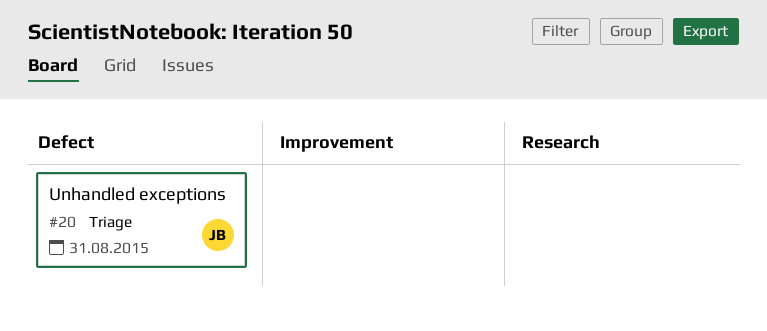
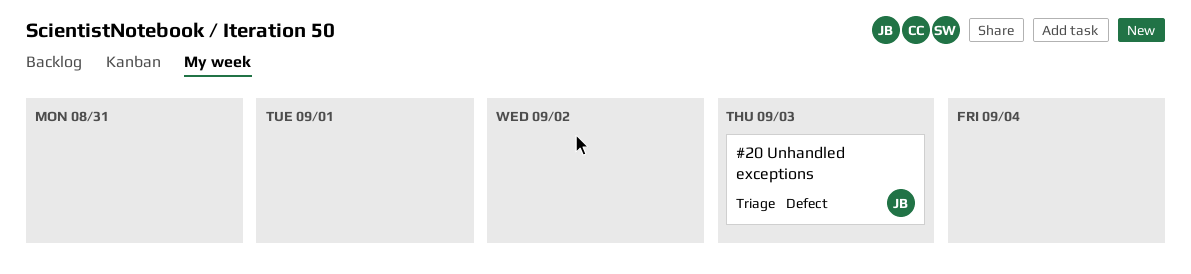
#20, due: Aug 31 -> Sep 3

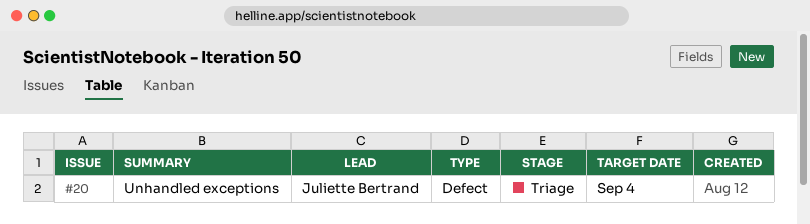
#20, due: Sep 3 -> Sep 4

